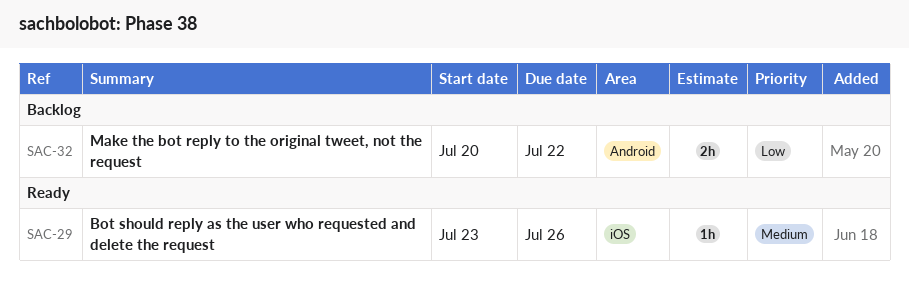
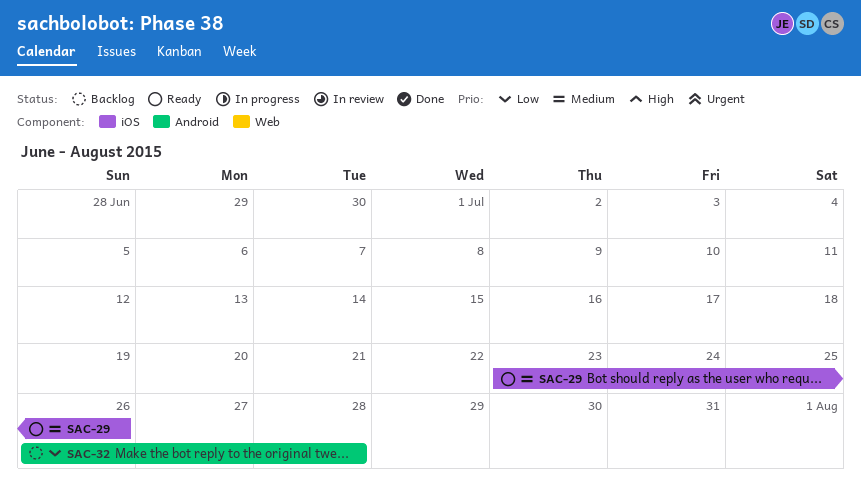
SAC-32, start: Jul 20 -> Jul 26
SAC-32, due: Jul 22 -> Jul 28

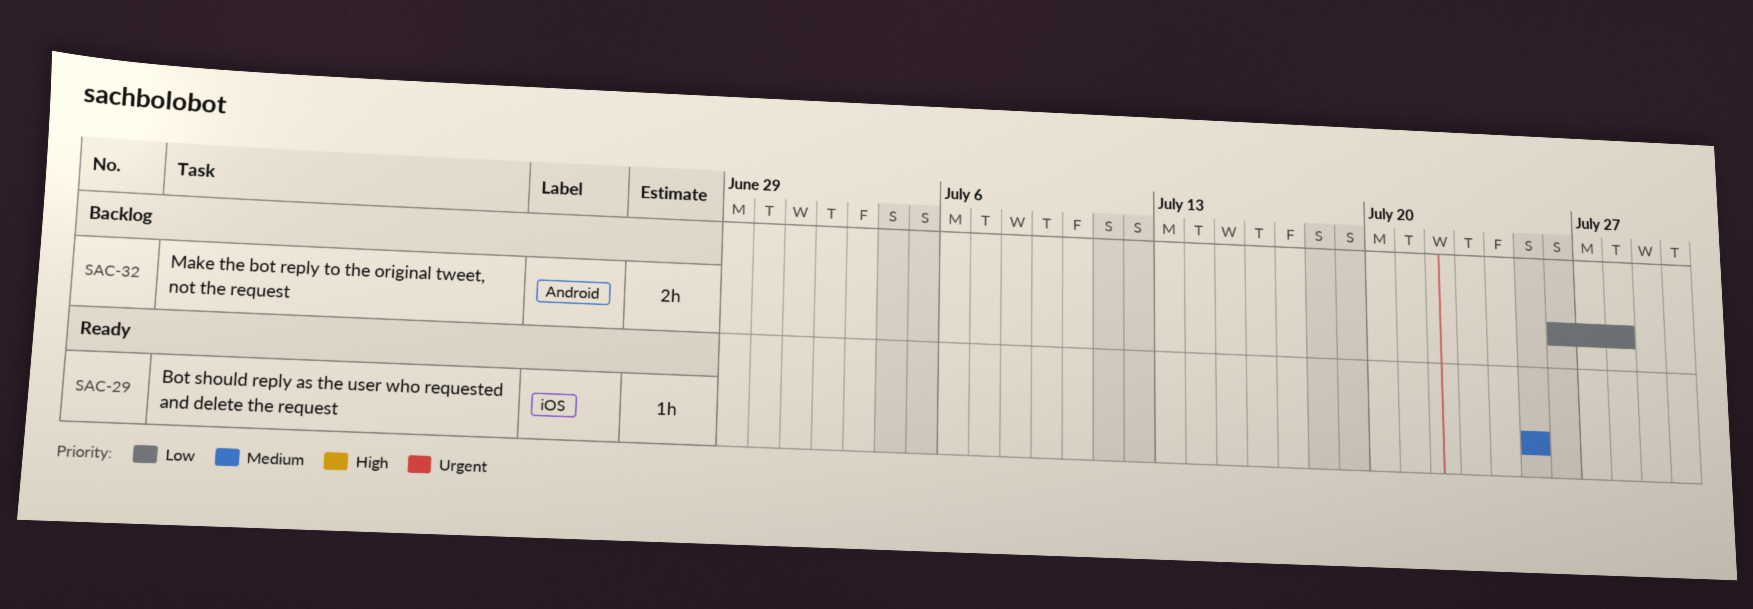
SAC-29, start: Jul 23 -> Jul 25
SAC-29, due: Jul 26 -> Jul 25

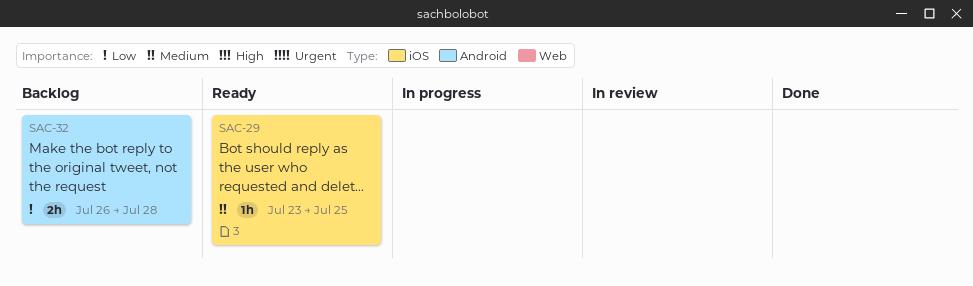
SAC-29, start: Jul 25 -> Jul 23

